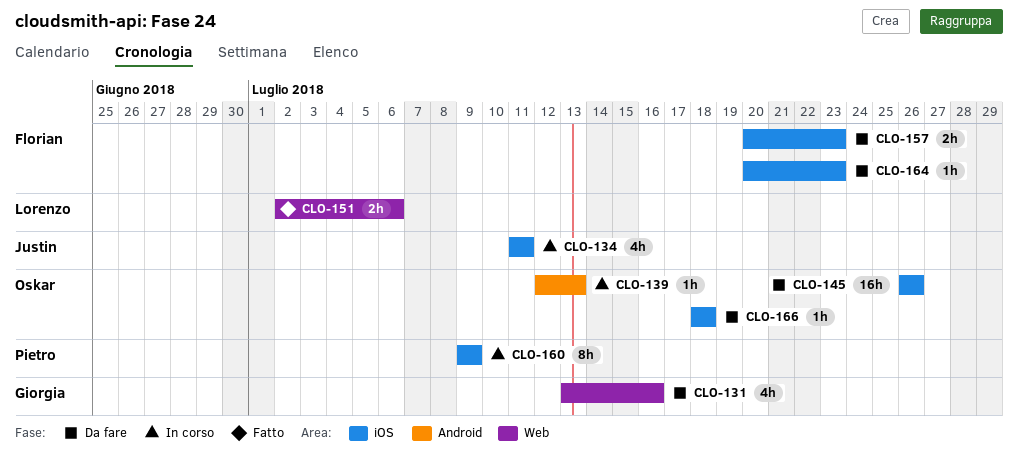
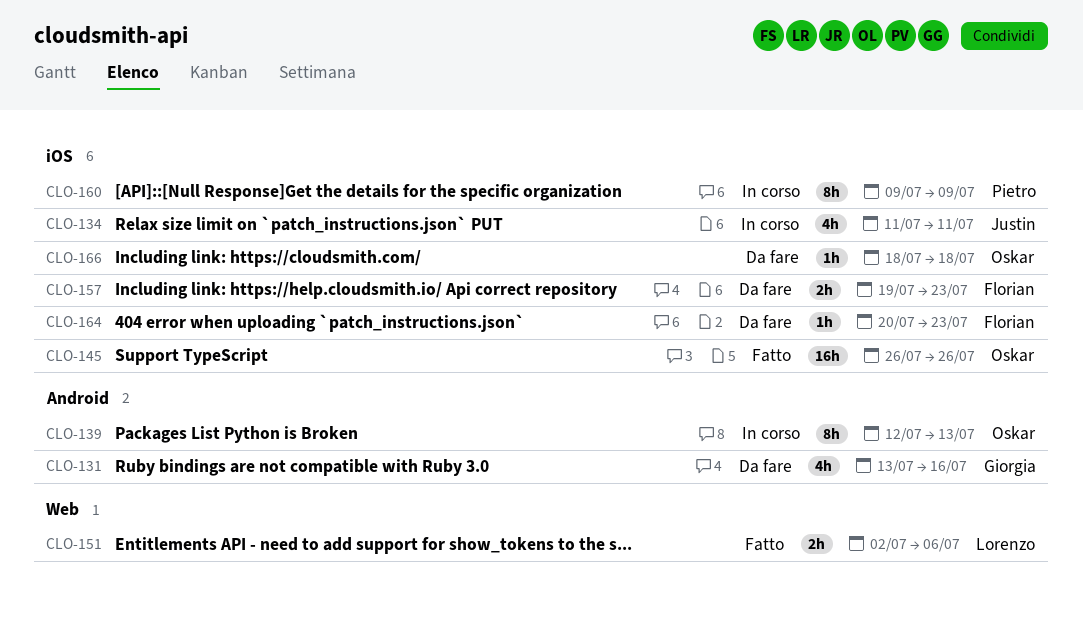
CLO-131, label: Web -> Android
CLO-139, estimate: 1h -> 8h
CLO-145, status: Da fare -> Fatto
CLO-157, start: Jul 20 -> Jul 19

